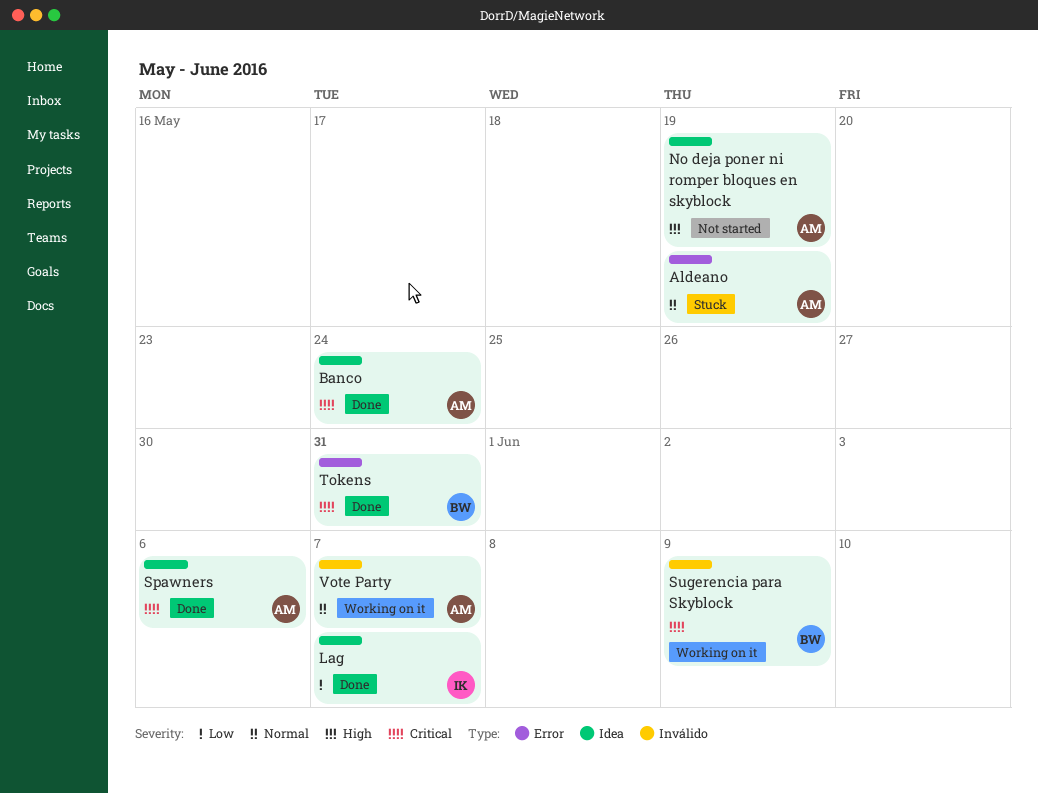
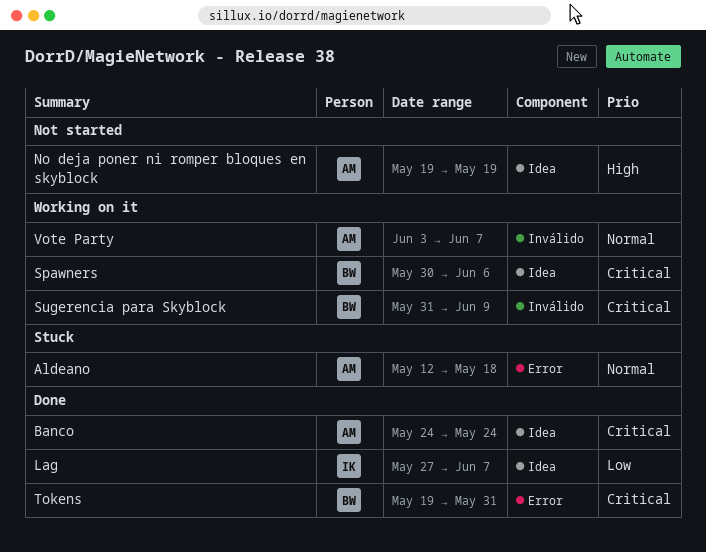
Aldeano, due: May 19 -> May 18
Spawners, status: Done -> Working on it
Spawners, owner: AM -> BW

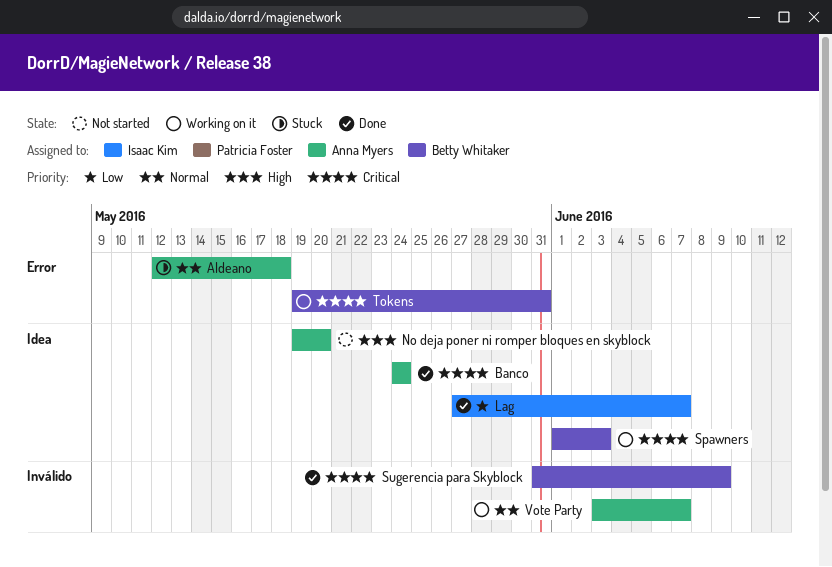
No deja poner ni romper bloques en skyblock, due: May 19 -> May 20
Spawners, start: May 30 -> Jun 1
Spawners, due: Jun 6 -> Jun 3
Sugerencia para Skyblock, status: Working on it -> Done
Tokens, status: Done -> Working on it

